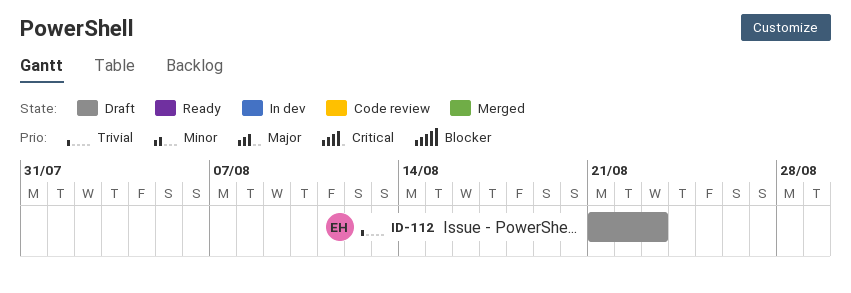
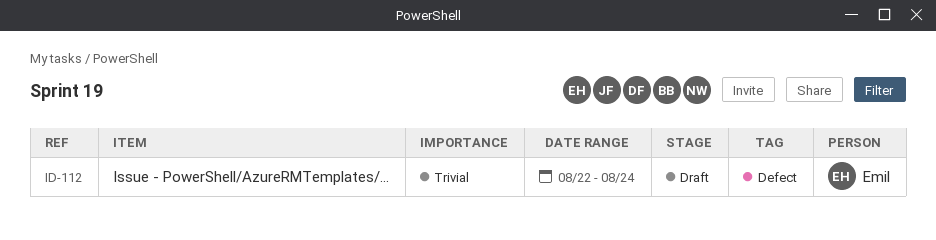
ID-112, start: Aug 21 -> Aug 22
ID-112, due: Aug 23 -> Aug 24

